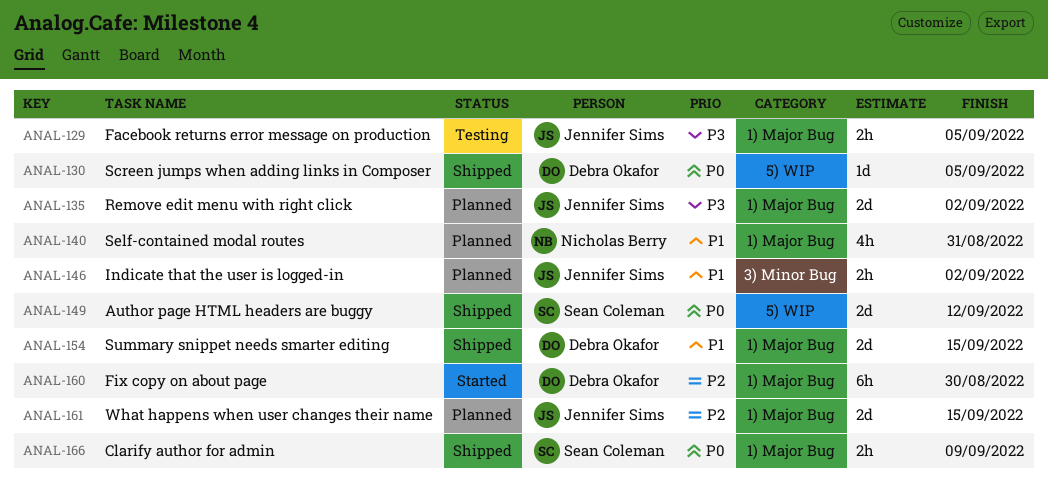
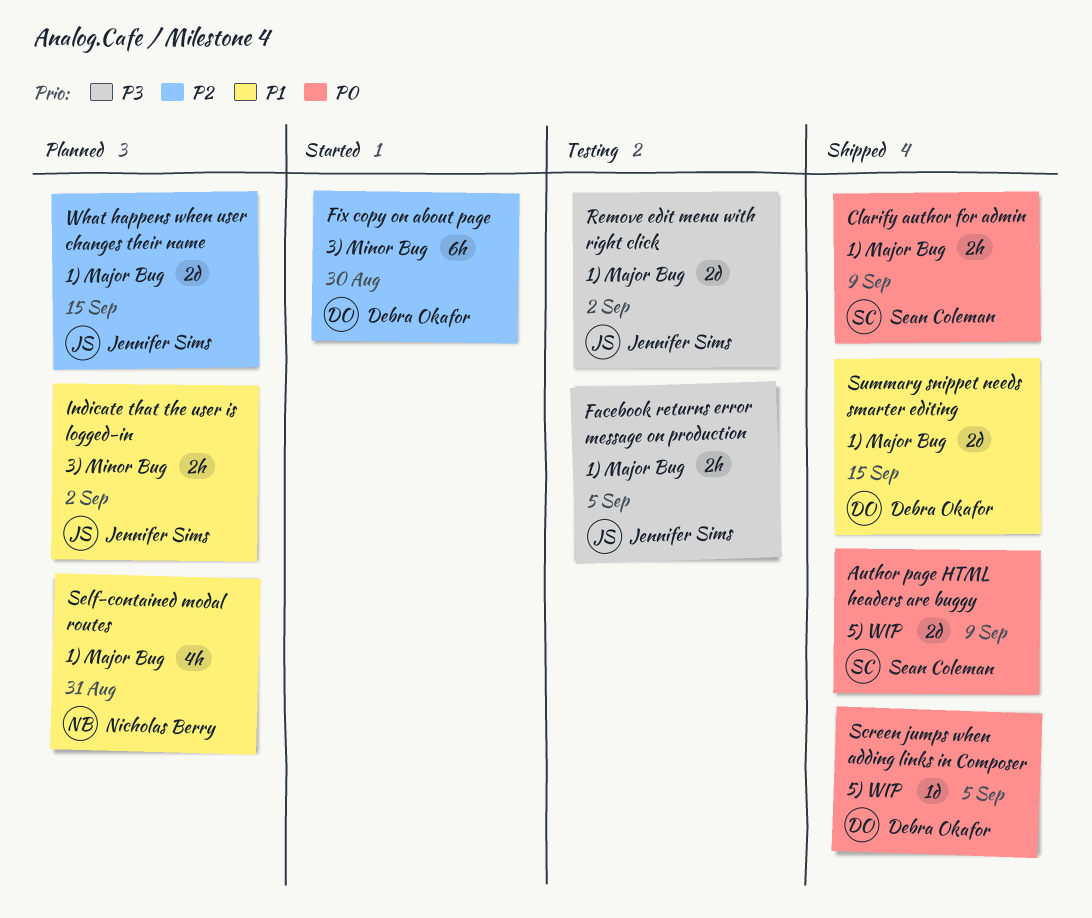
Author page HTML headers are buggy, due: Sep 12 -> Sep 9
Fix copy on about page, label: 1) Major Bug -> 3) Minor Bug
Remove edit menu with right click, status: Planned -> Testing

